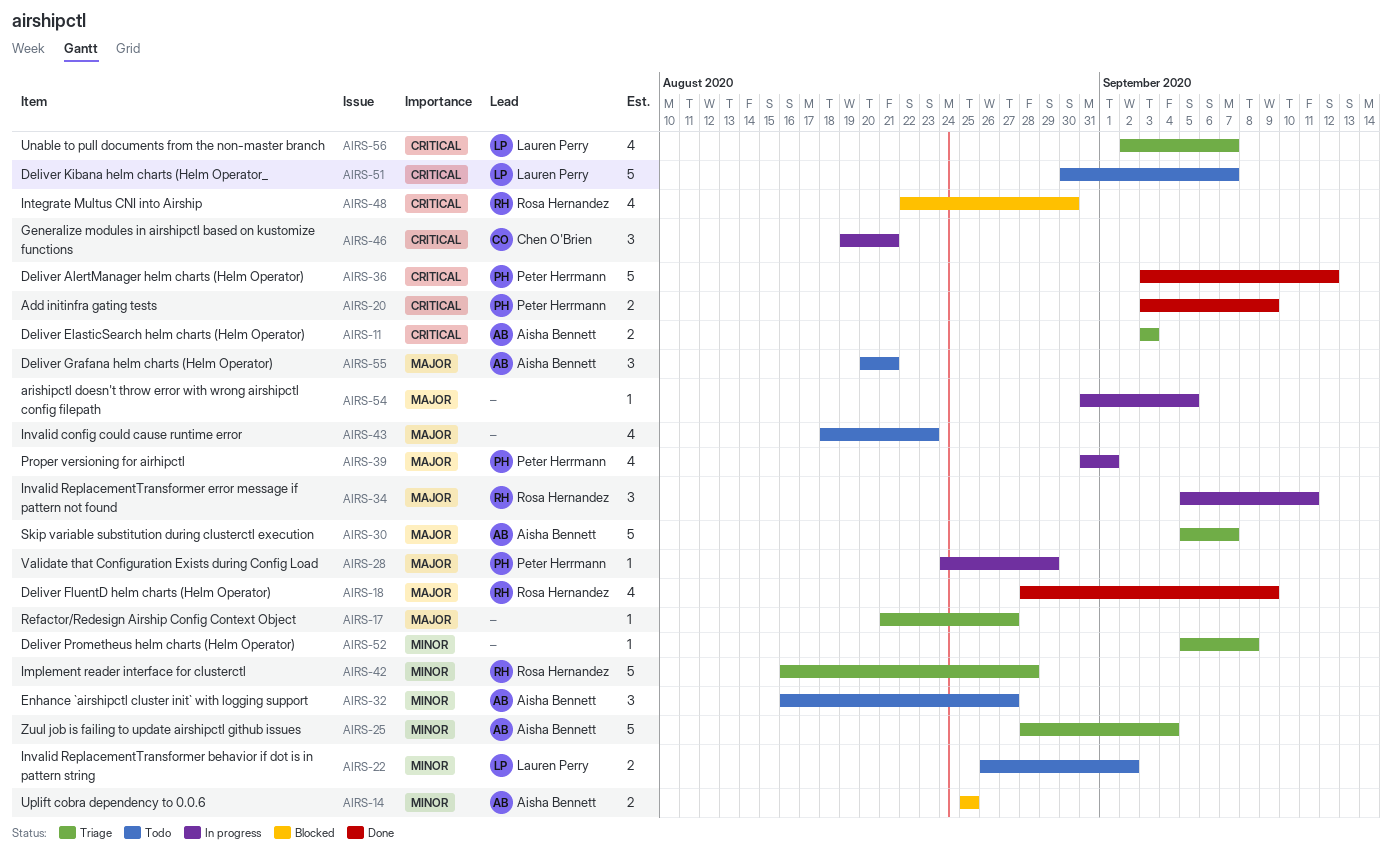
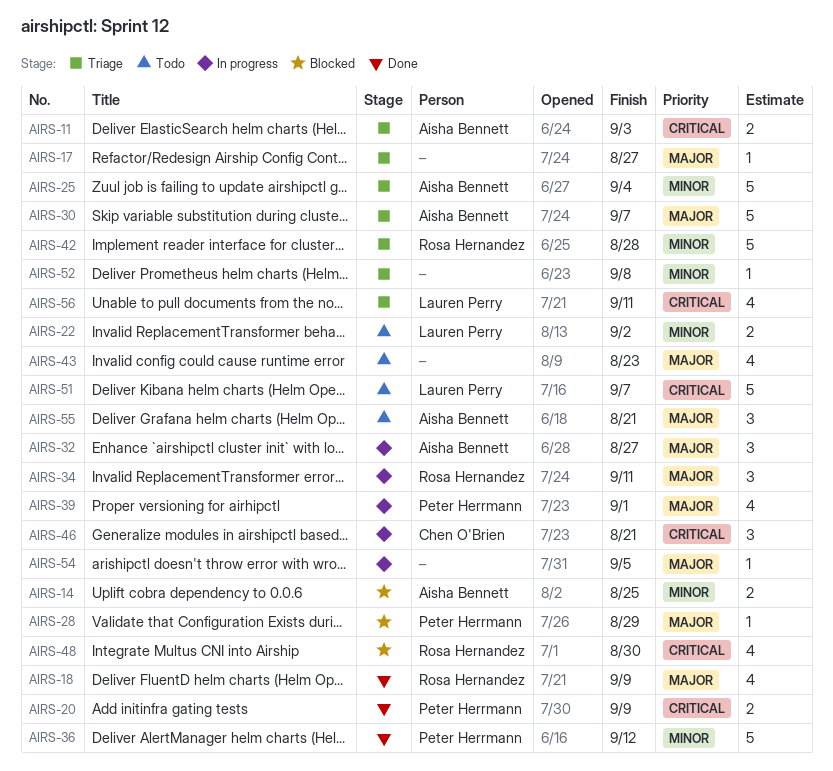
AIRS-28, status: In progress -> Blocked
AIRS-32, status: Todo -> In progress
AIRS-32, priority: Minor -> Major
AIRS-36, priority: Critical -> Minor
AIRS-56, due: Sep 7 -> Sep 11

